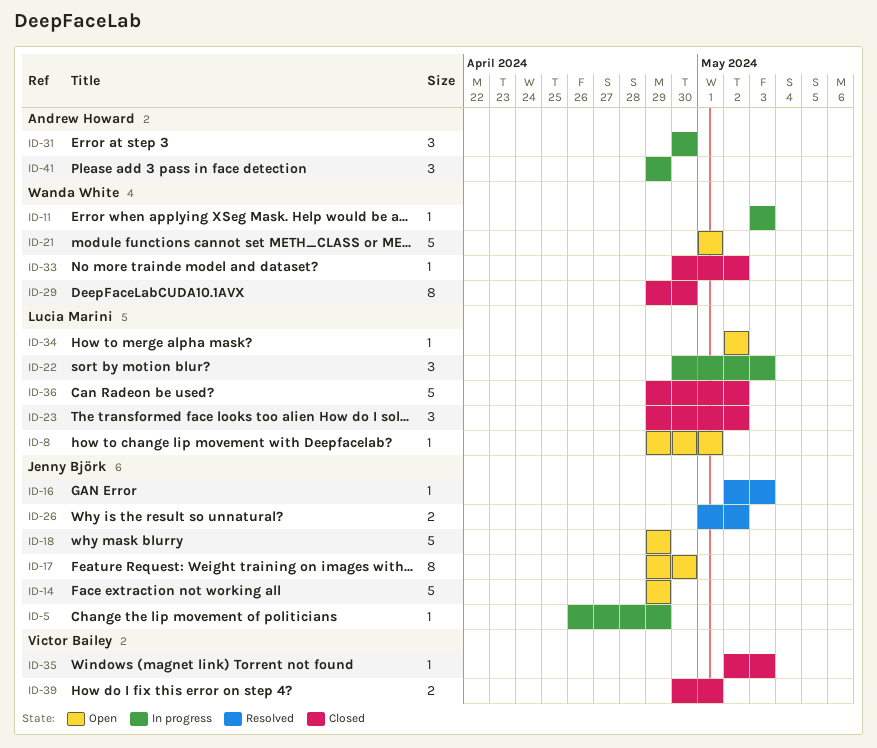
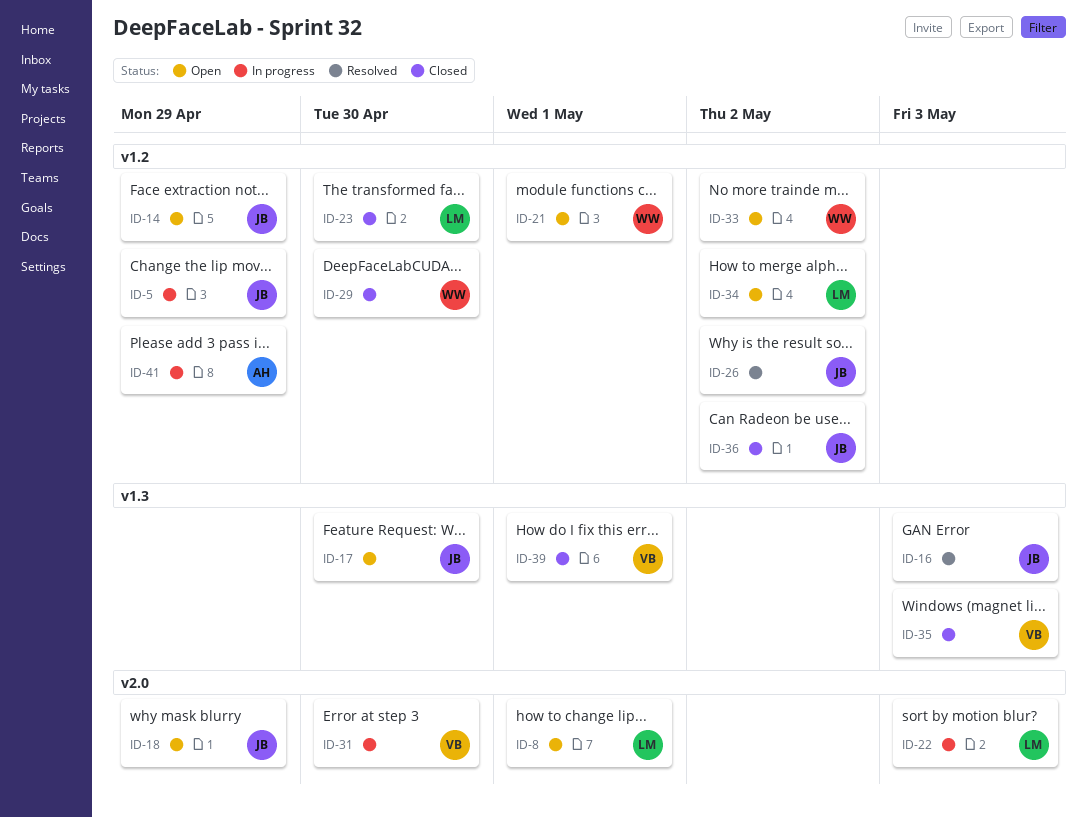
ID-11: present -> none
ID-23, due: May 2 -> Apr 30
ID-31, owner: Andrew Howard -> Victor Bailey
ID-33, status: Closed -> Open
ID-36, owner: Lucia Marini -> Jenny Björk

